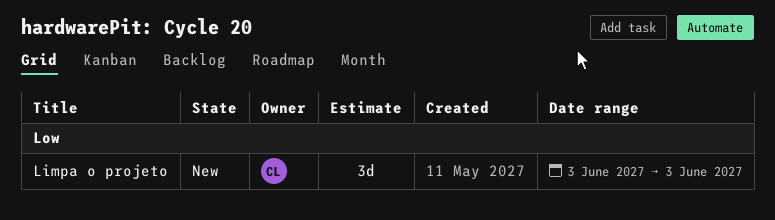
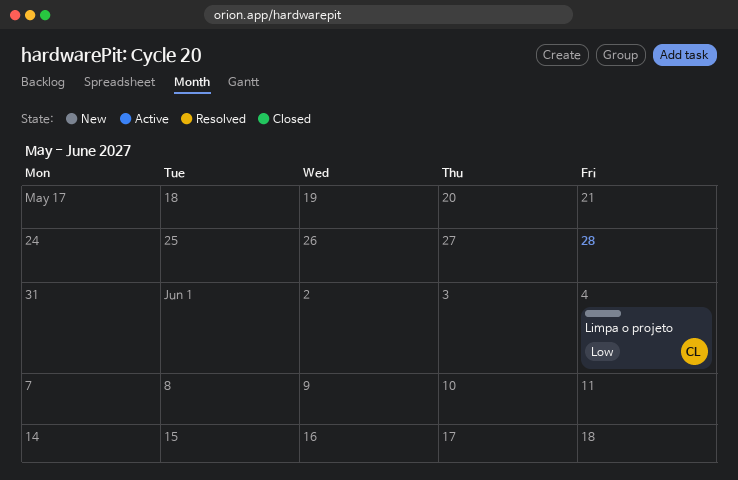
Limpa o projeto, due: Jun 3 -> Jun 4

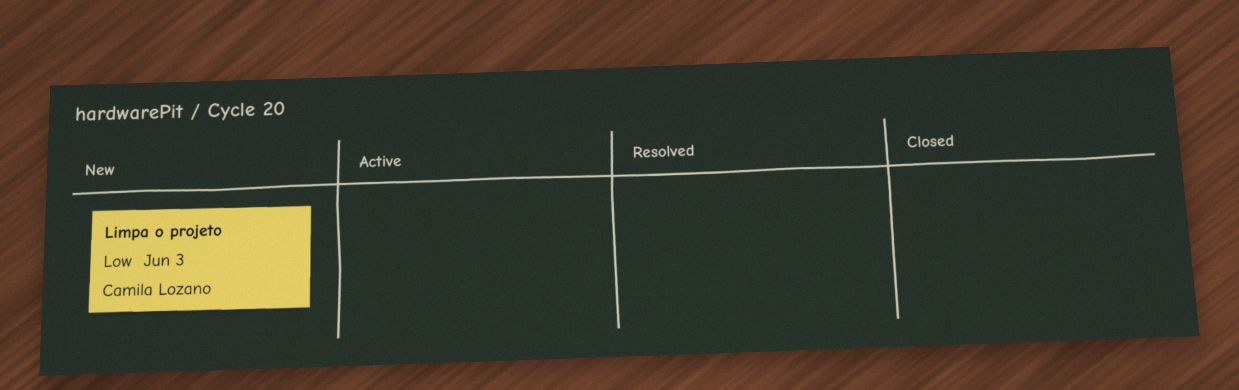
Limpa o projeto, due: Jun 4 -> Jun 3

